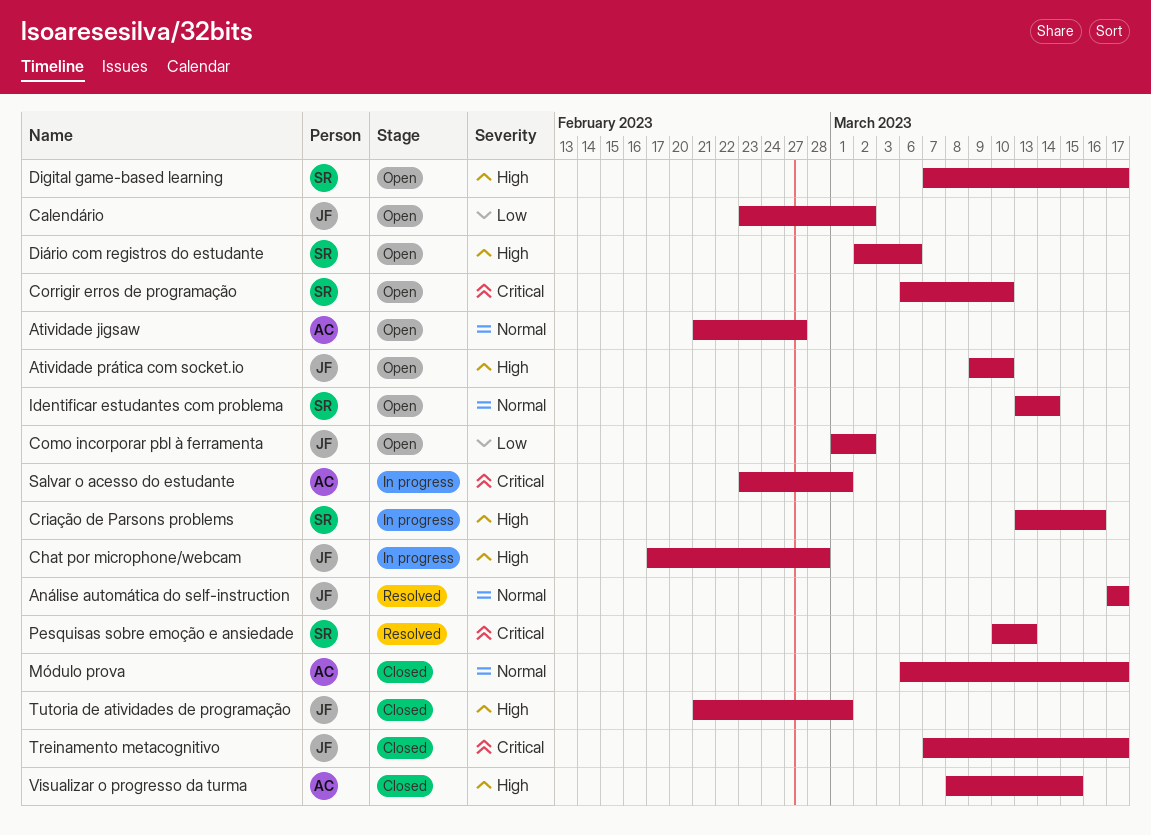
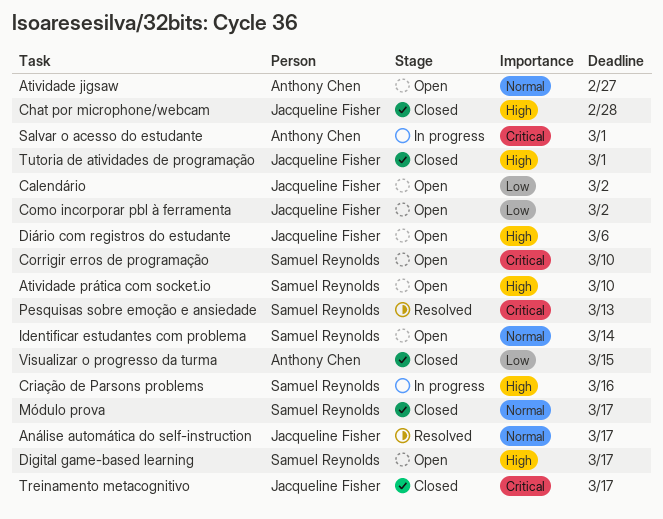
Atividade prática com socket.io, owner: Jacqueline Fisher -> Samuel Reynolds
Chat por microphone/webcam, status: In progress -> Closed
Diário com registros do estudante, owner: Samuel Reynolds -> Jacqueline Fisher
Módulo prova, owner: Anthony Chen -> Samuel Reynolds
Visualizar o progresso da turma, priority: High -> Low

